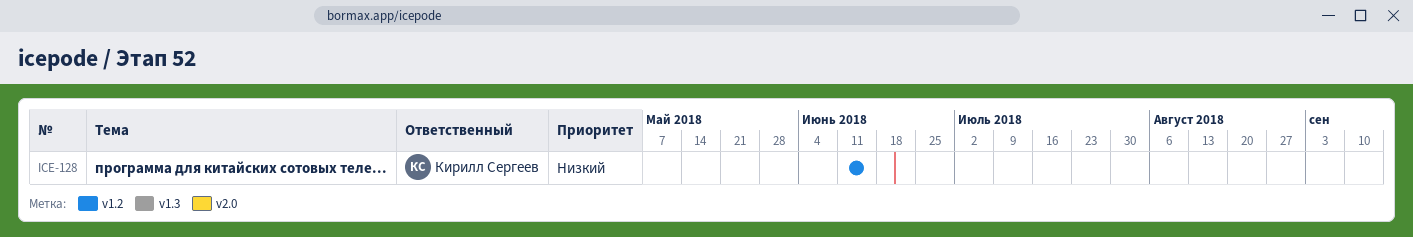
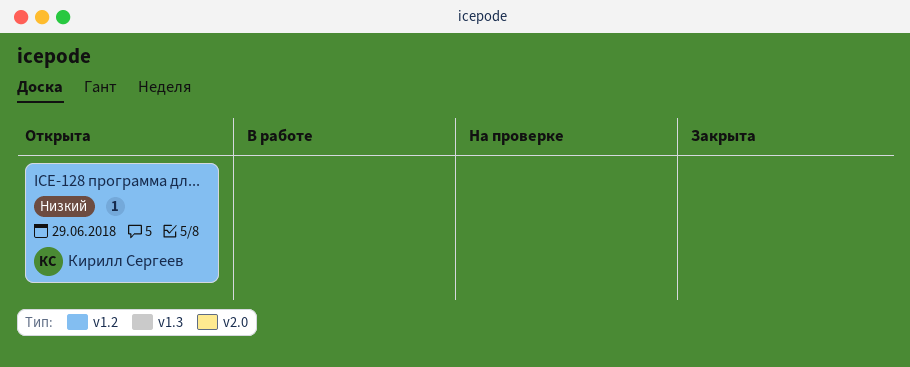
ICE-128, due: Jun 15 -> Jun 29

